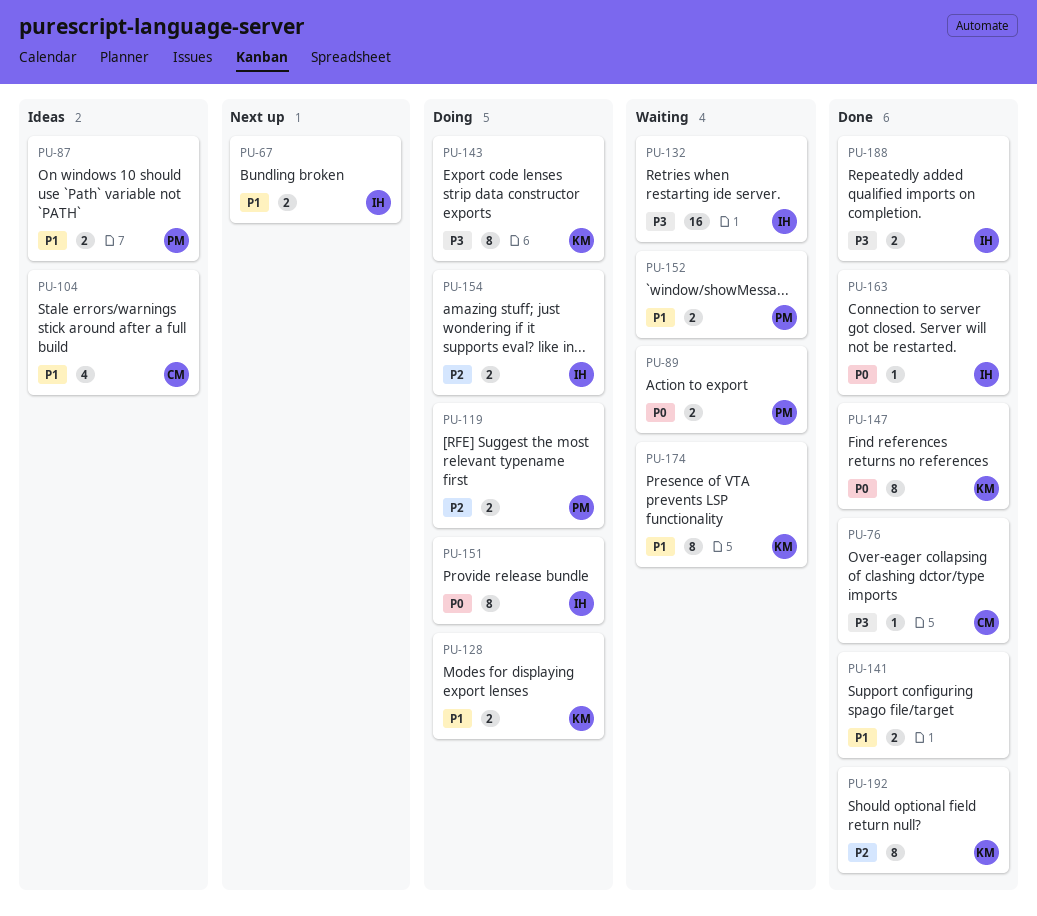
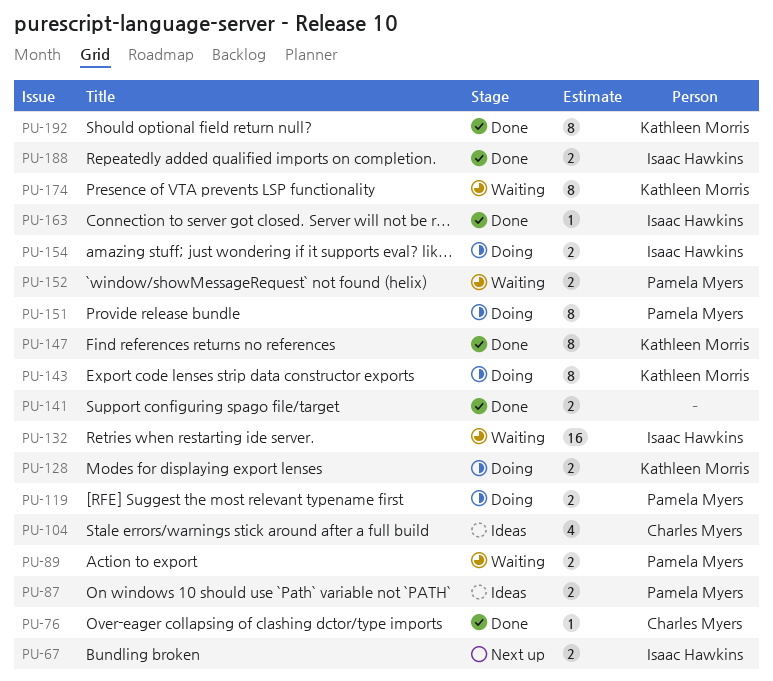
PU-151, owner: Isaac Hawkins -> Pamela Myers

